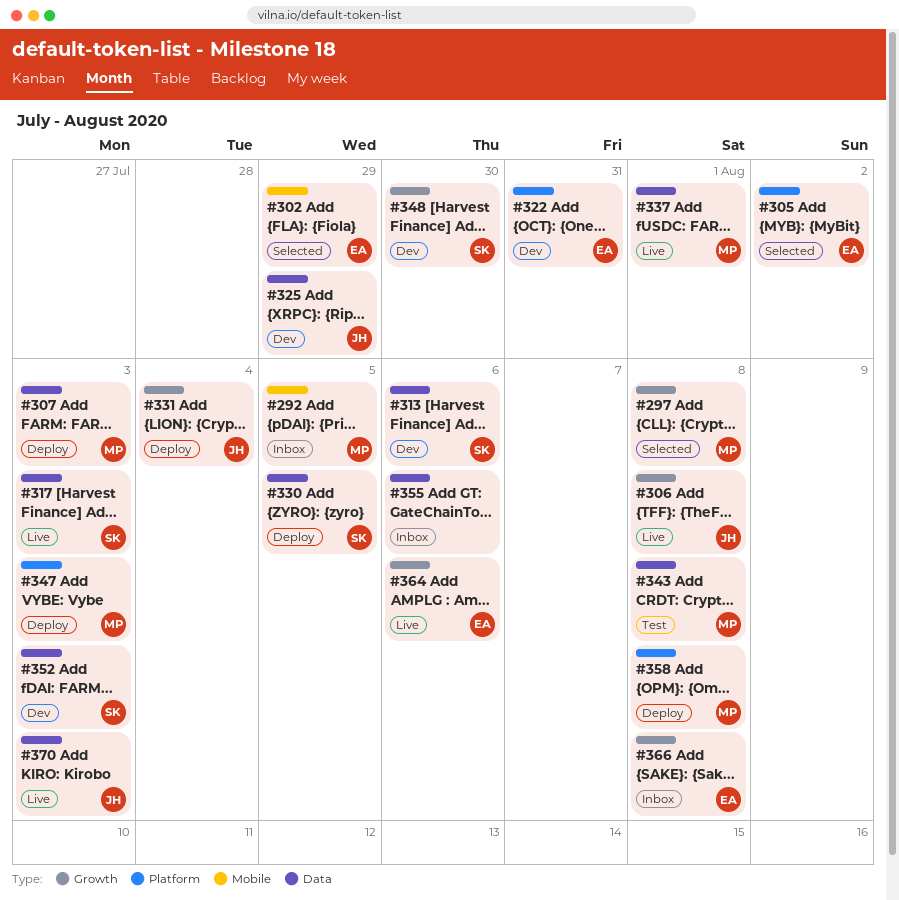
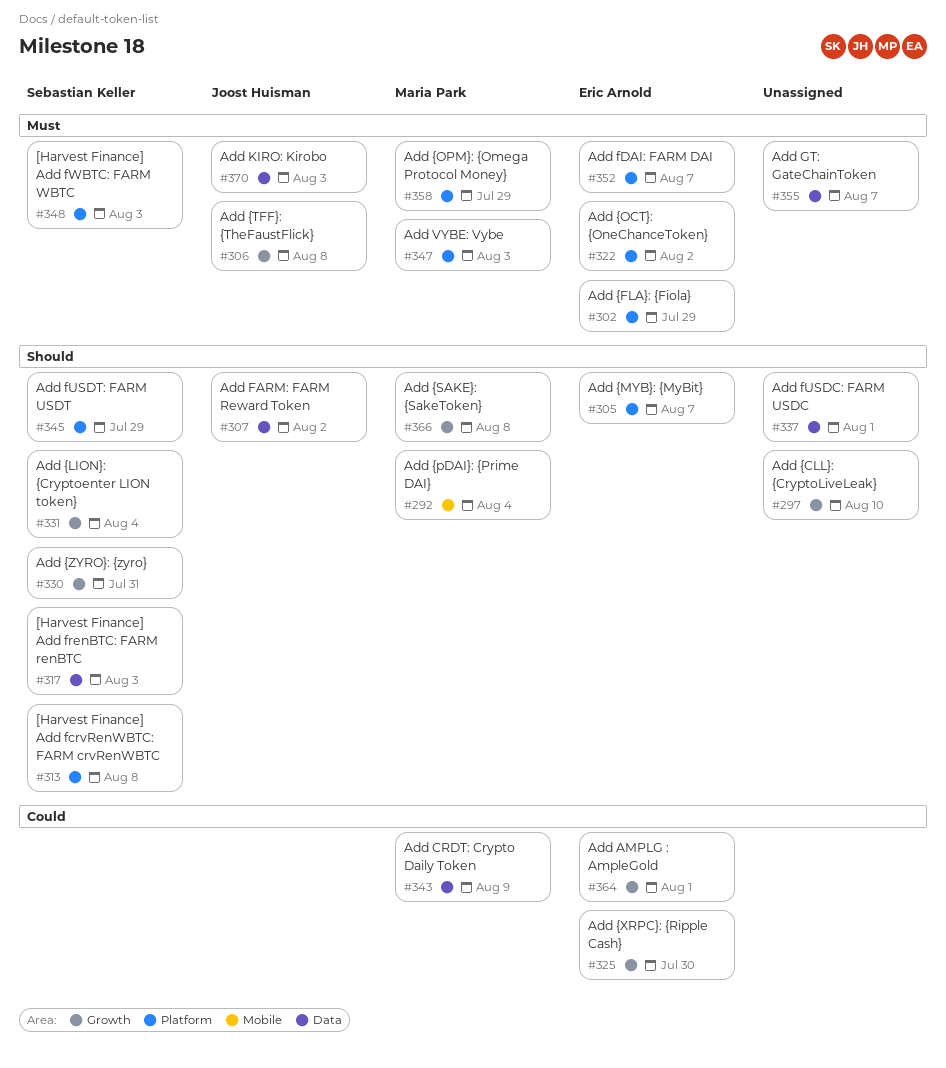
#292, due: Aug 5 -> Aug 4
#297, owner: Maria Park -> none
#297, due: Aug 8 -> Aug 10
#302, label: Mobile -> Platform
#305, due: Aug 2 -> Aug 7
#307, owner: Maria Park -> Joost Huisman
#307, due: Aug 3 -> Aug 2
#313, label: Data -> Platform
#313, due: Aug 6 -> Aug 8
#322, due: Jul 31 -> Aug 2
#325, owner: Joost Huisman -> Eric Arnold
#325, label: Data -> Growth
#325, due: Jul 29 -> Jul 30
#330, label: Data -> Growth
#330, due: Aug 5 -> Jul 31
#331, owner: Joost Huisman -> Sebastian Keller
#337, owner: Maria Park -> none
#343, due: Aug 8 -> Aug 9
#345: none -> present
#348, label: Growth -> Platform
#348, due: Jul 30 -> Aug 3
#352, owner: Sebastian Keller -> Eric Arnold
#352, label: Data -> Platform
#352, due: Aug 3 -> Aug 7
#355, due: Aug 6 -> Aug 7
#358, due: Aug 8 -> Jul 29
#364, due: Aug 6 -> Aug 1
#366, owner: Eric Arnold -> Maria Park

